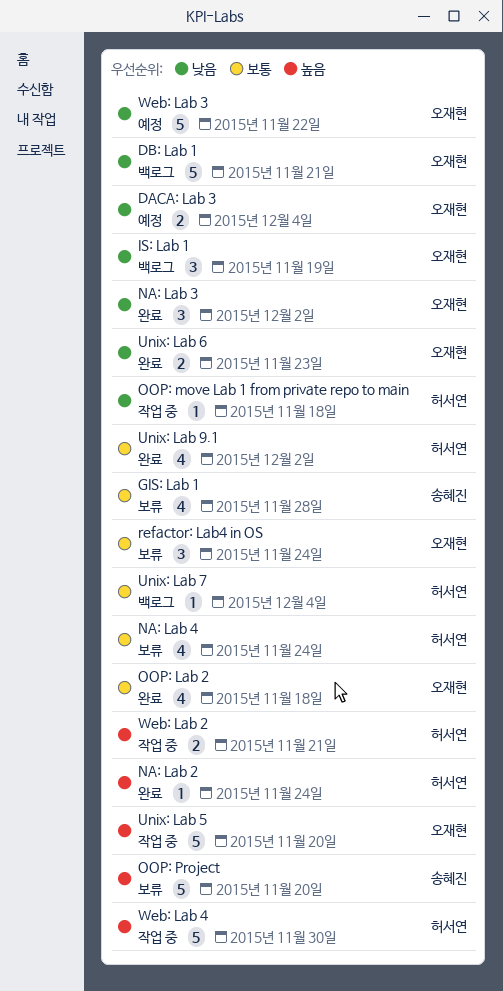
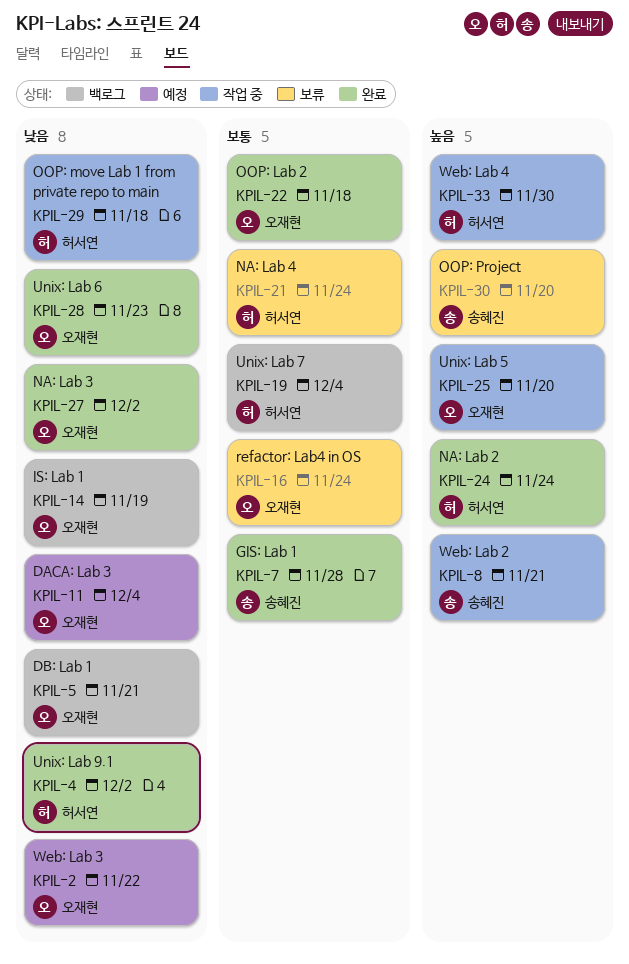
GIS: Lab 1, status: 보류 -> 완료
Unix: Lab 9.1, priority: 보통 -> 낮음
Web: Lab 2, owner: 허서연 -> 송혜진

